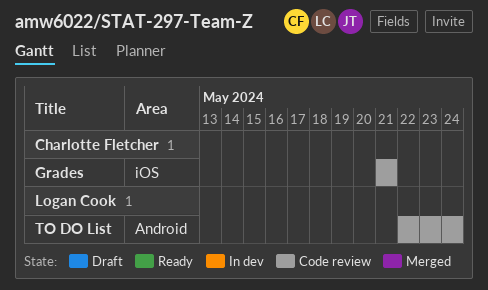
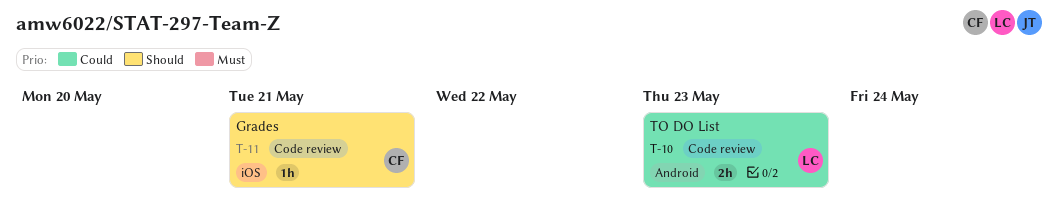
TO DO List, due: May 24 -> May 23

